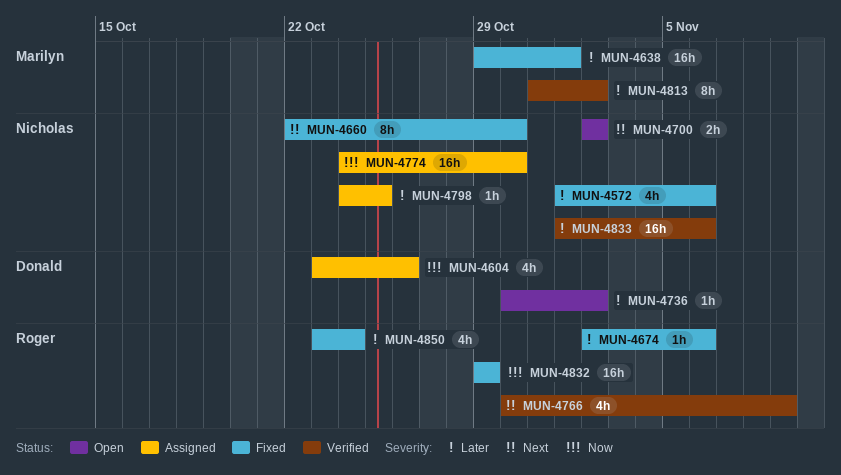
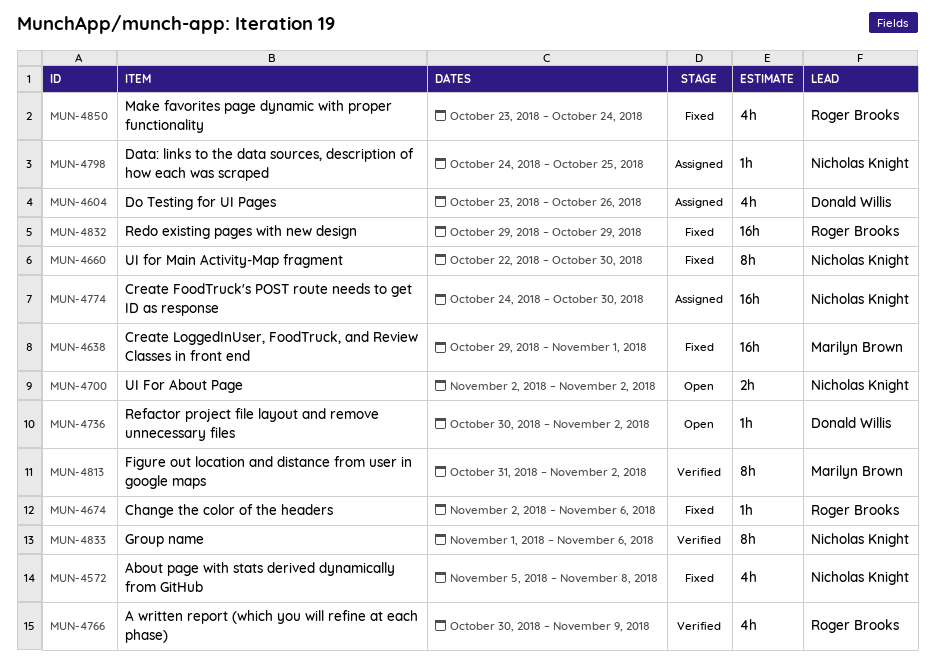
MUN-4572, start: Nov 1 -> Nov 5
MUN-4572, due: Nov 6 -> Nov 8
MUN-4833, estimate: 16h -> 8h

